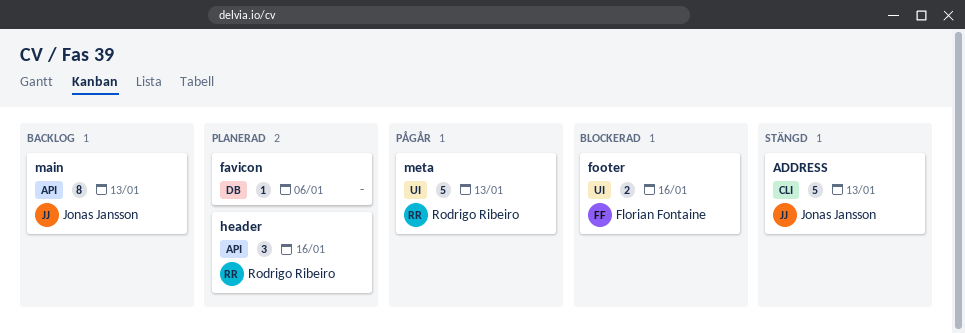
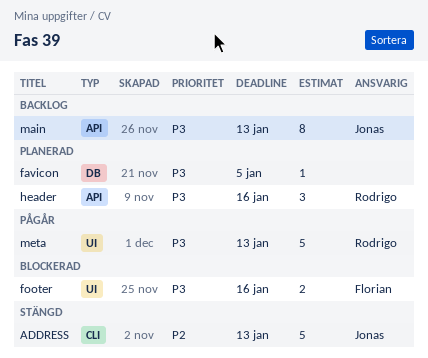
favicon, due: Jan 6 -> Jan 5

